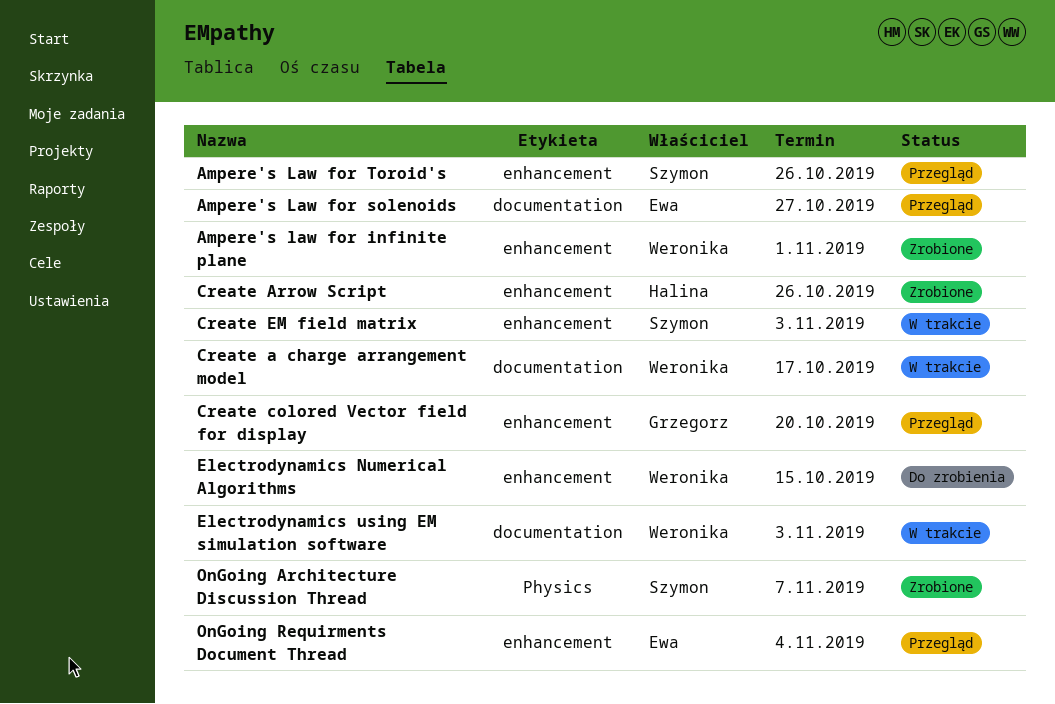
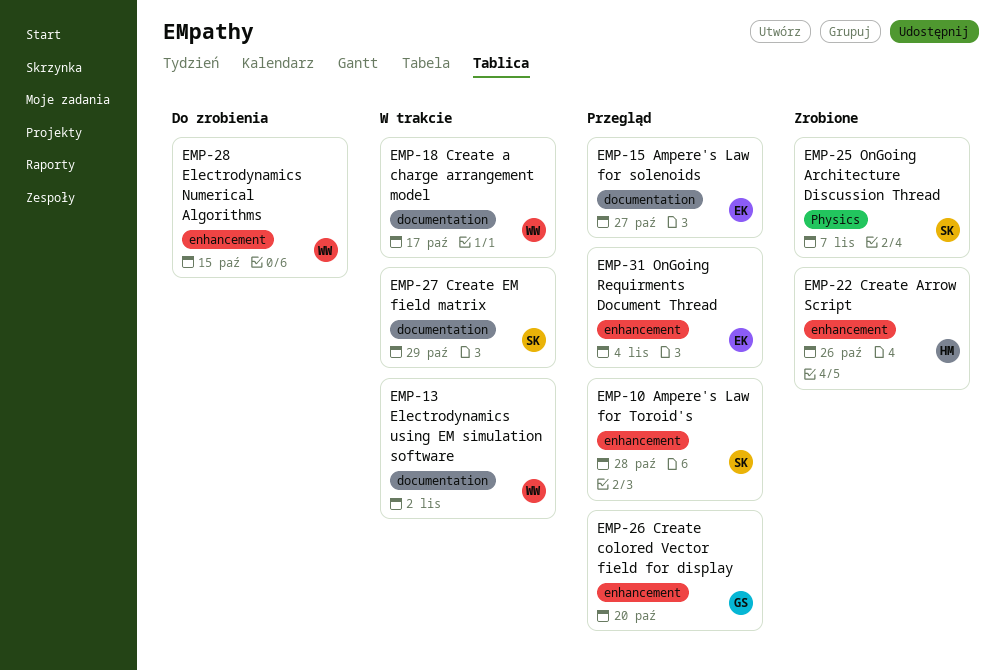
Ampere's law for infinite plane: present -> none
Ampere's Law for Toroid's, due: Oct 26 -> Oct 28
Create EM field matrix, label: enhancement -> documentation
Create EM field matrix, due: Nov 3 -> Oct 29
Electrodynamics using EM simulation software, due: Nov 3 -> Nov 2

